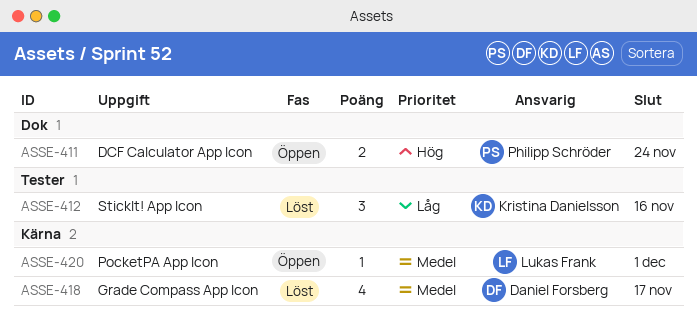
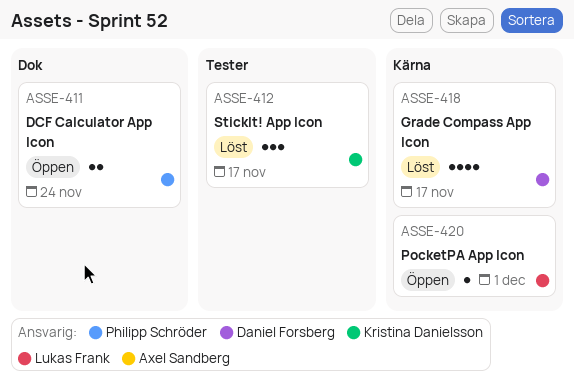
ASSE-412, due: Nov 16 -> Nov 17

